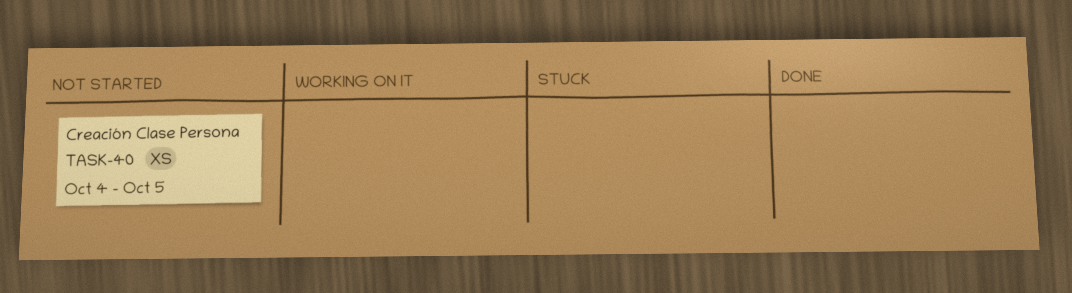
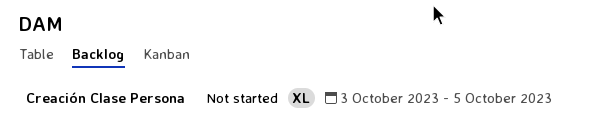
Creación Clase Persona, estimate: XS -> XL
Creación Clase Persona, start: Oct 4 -> Oct 3

